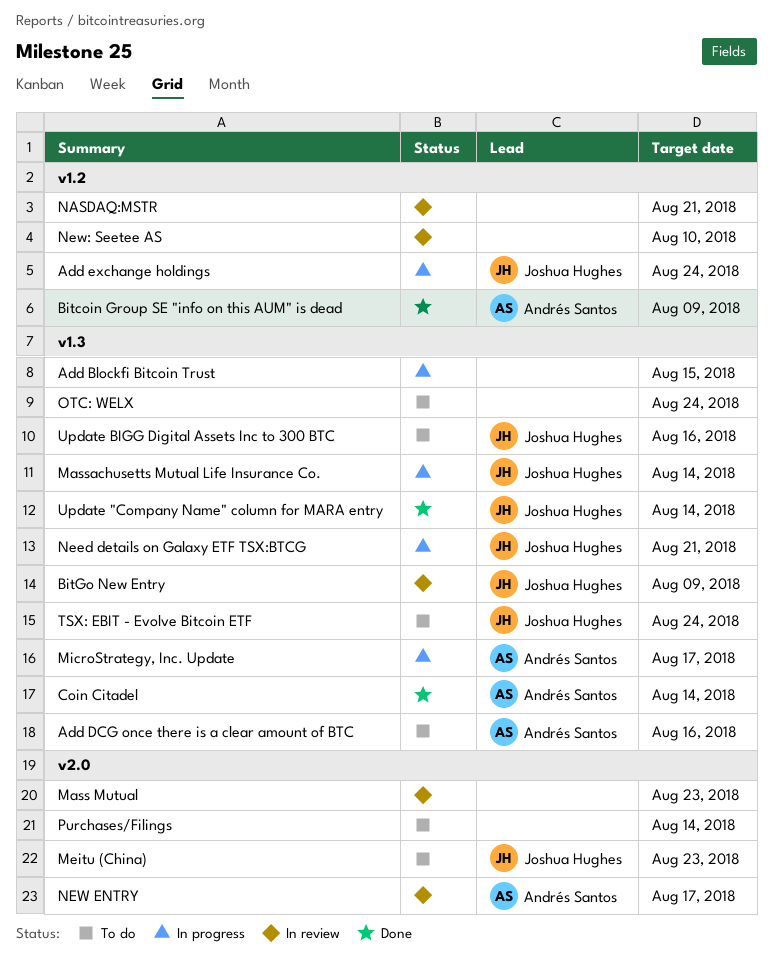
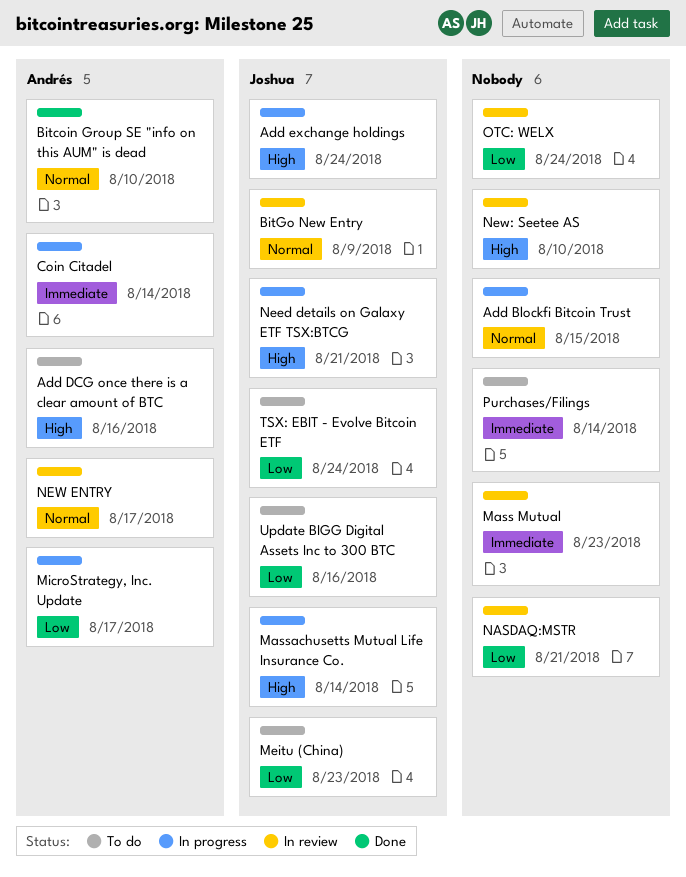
Bitcoin Group SE "info on this AUM" is dead, due: Aug 9 -> Aug 10
Coin Citadel, status: Done -> In progress
OTC: WELX, status: To do -> In review
Update "Company Name" column for MARA entry: present -> none

